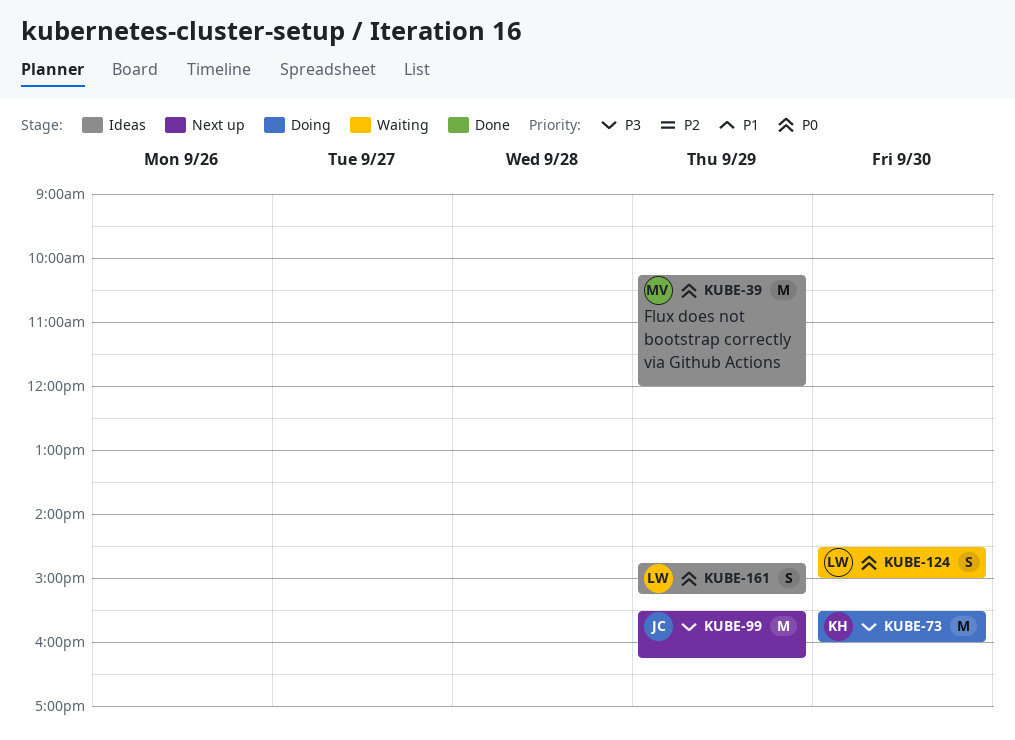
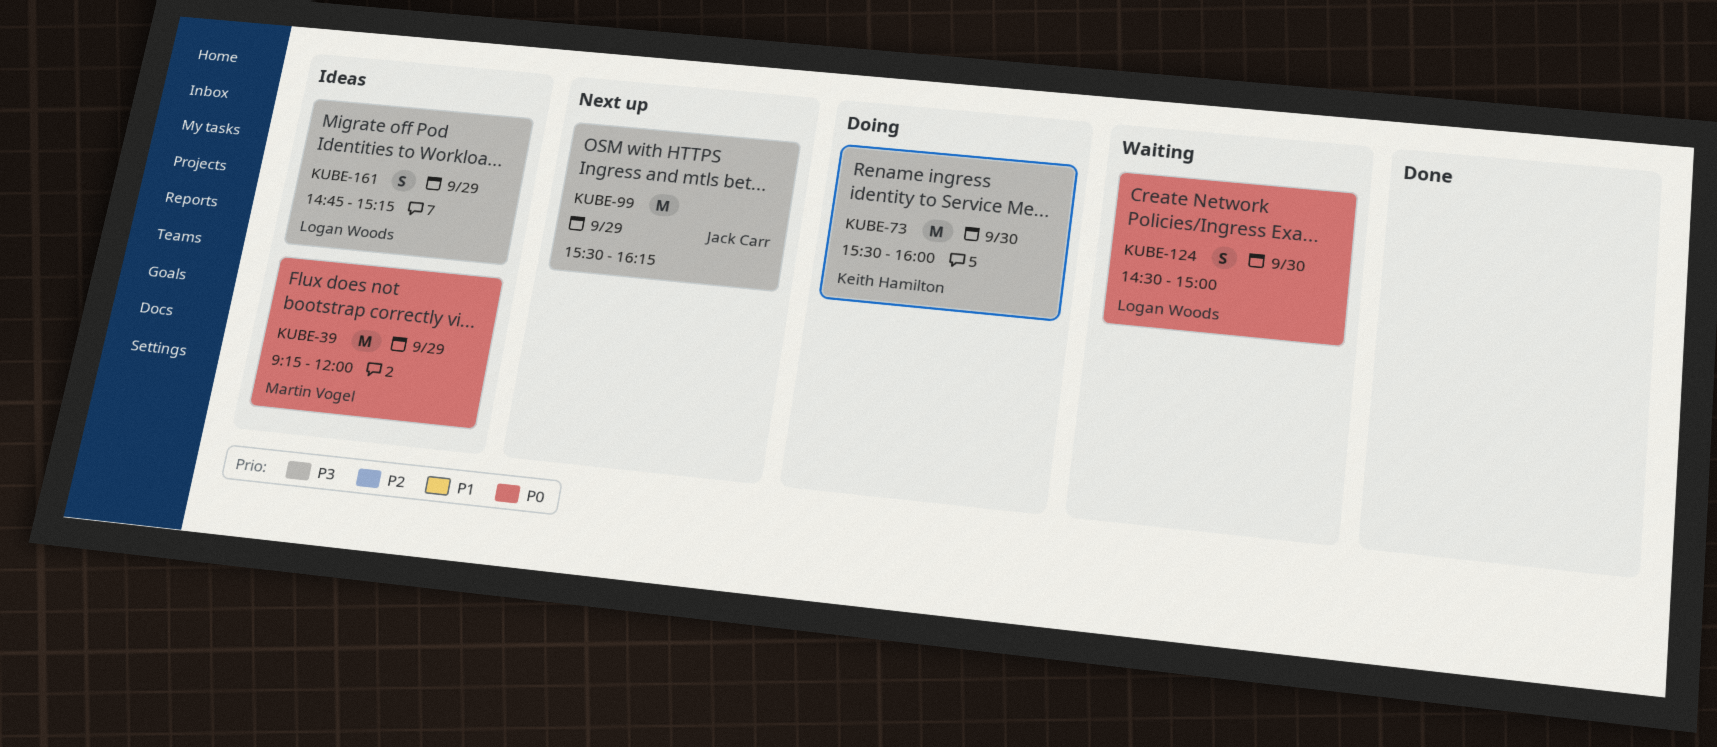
KUBE-39, begins: 10:15 -> 09:15
KUBE-161, priority: P0 -> P3

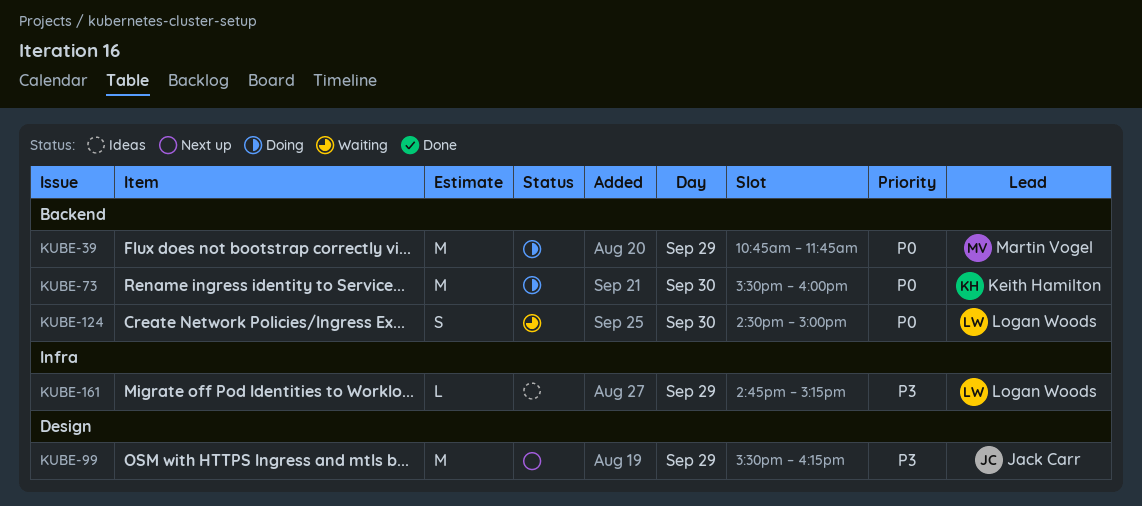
KUBE-39, status: Ideas -> Doing
KUBE-39, begins: 09:15 -> 10:45
KUBE-39, ends: 12:00 -> 11:45
KUBE-73, priority: P3 -> P0
KUBE-161, estimate: S -> L

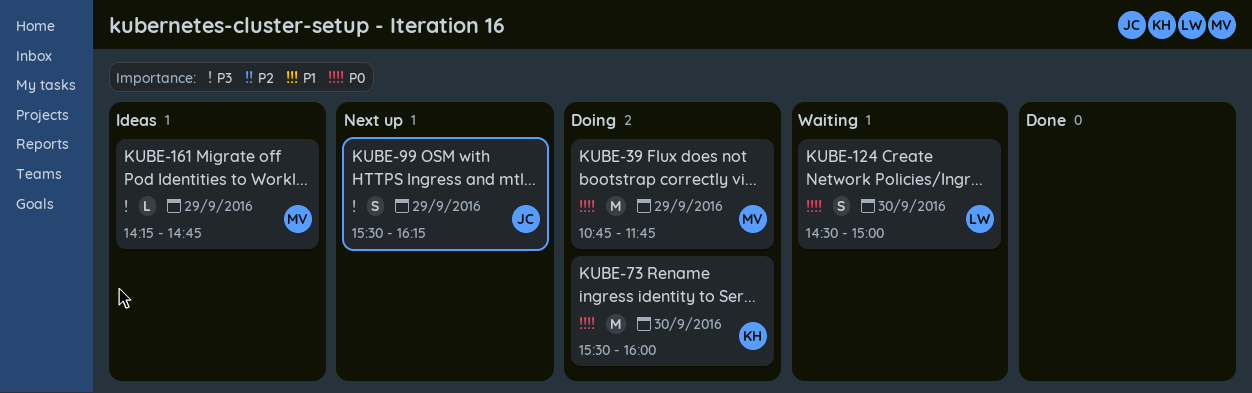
KUBE-99, estimate: M -> S
KUBE-161, owner: Logan Woods -> Martin Vogel
KUBE-161, begins: 14:45 -> 14:15
KUBE-161, ends: 15:15 -> 14:45

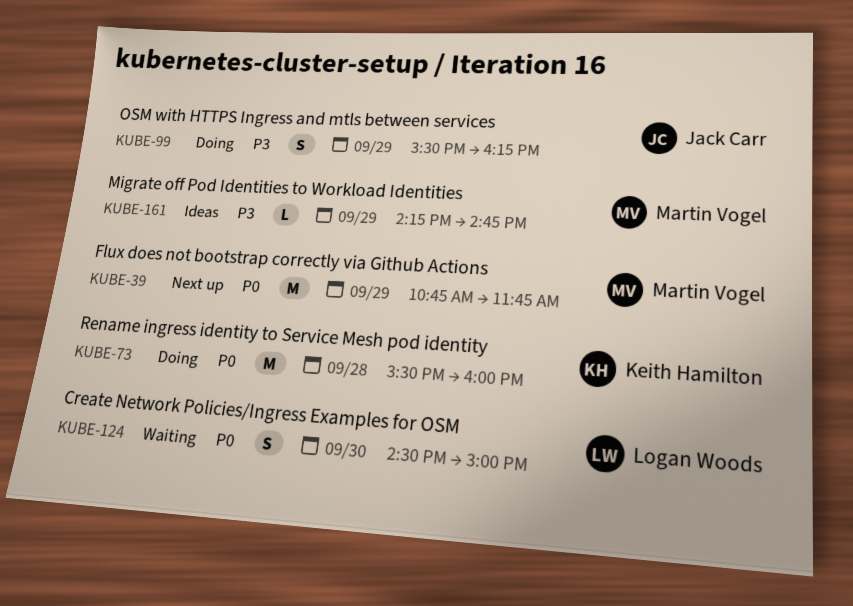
KUBE-39, status: Doing -> Next up
KUBE-73, day: Sep 30 -> Sep 28
KUBE-99, status: Next up -> Doing

